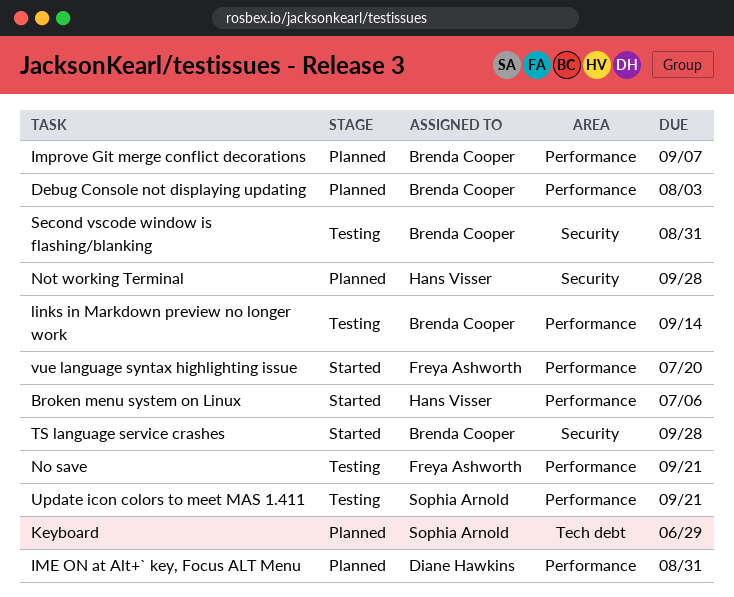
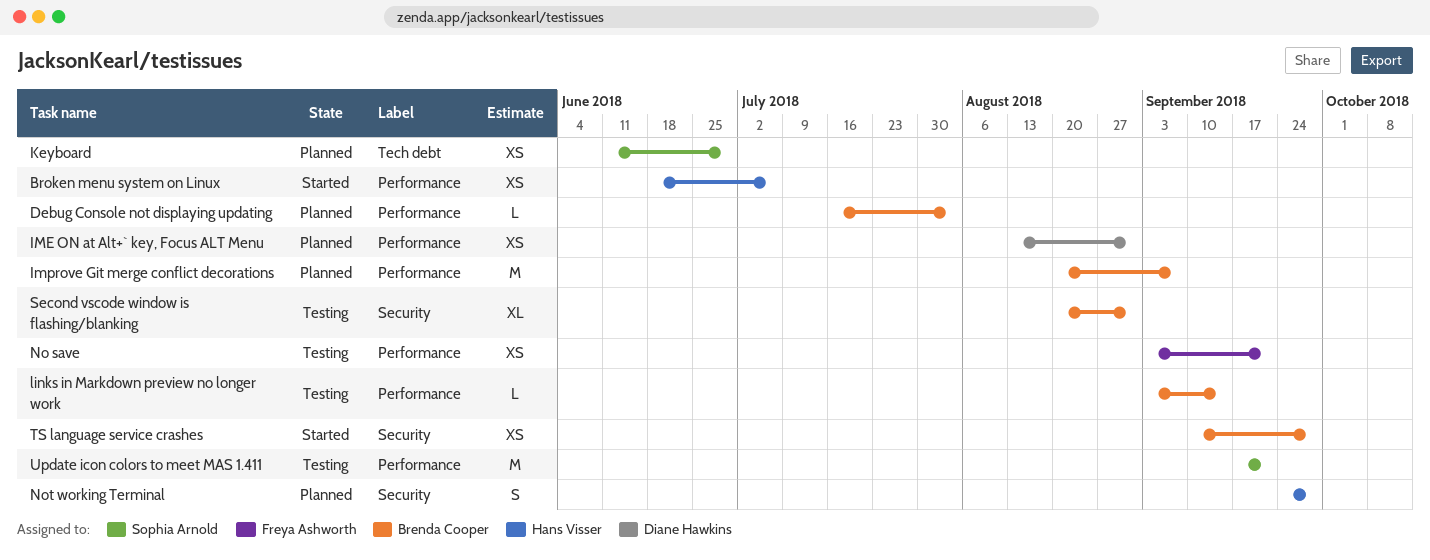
vue language syntax highlighting issue: present -> none

